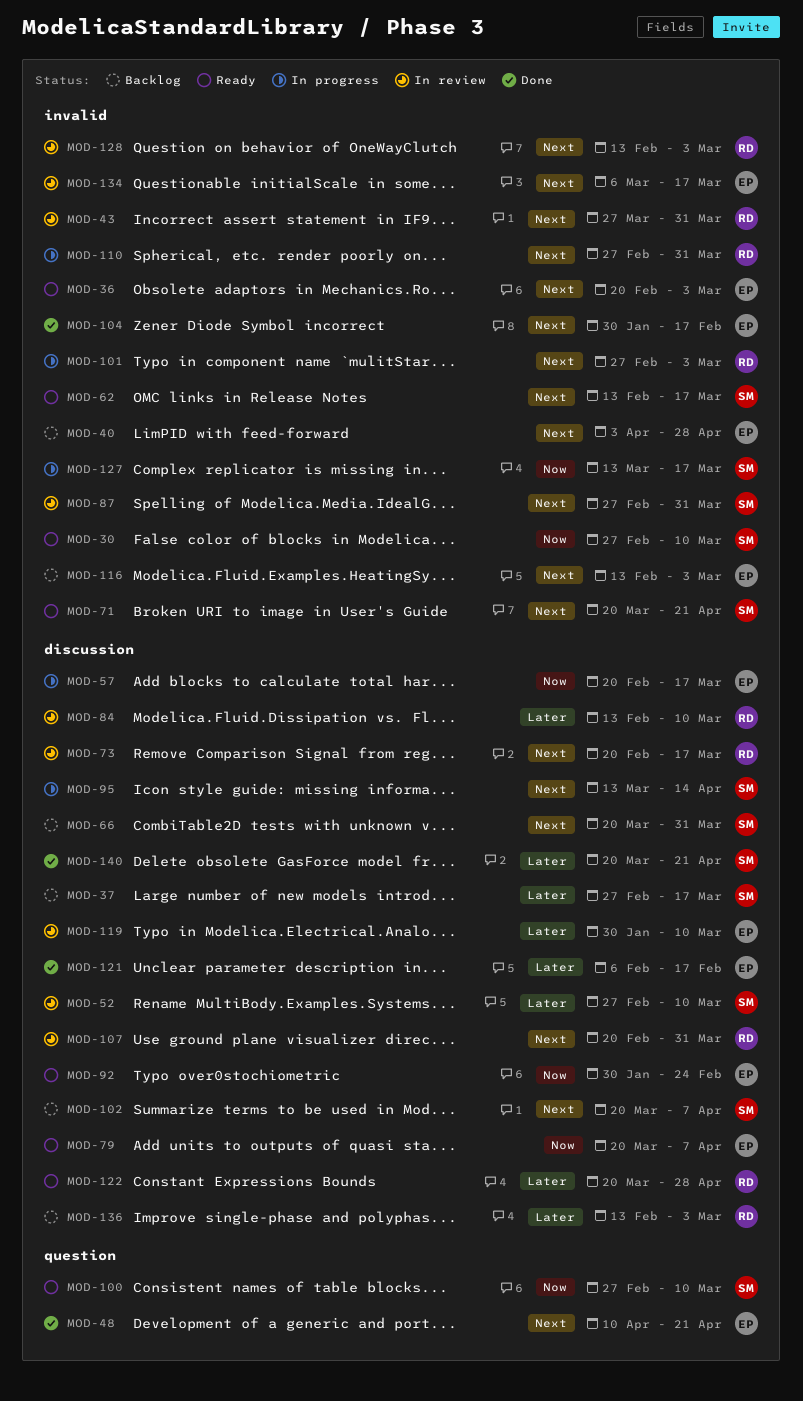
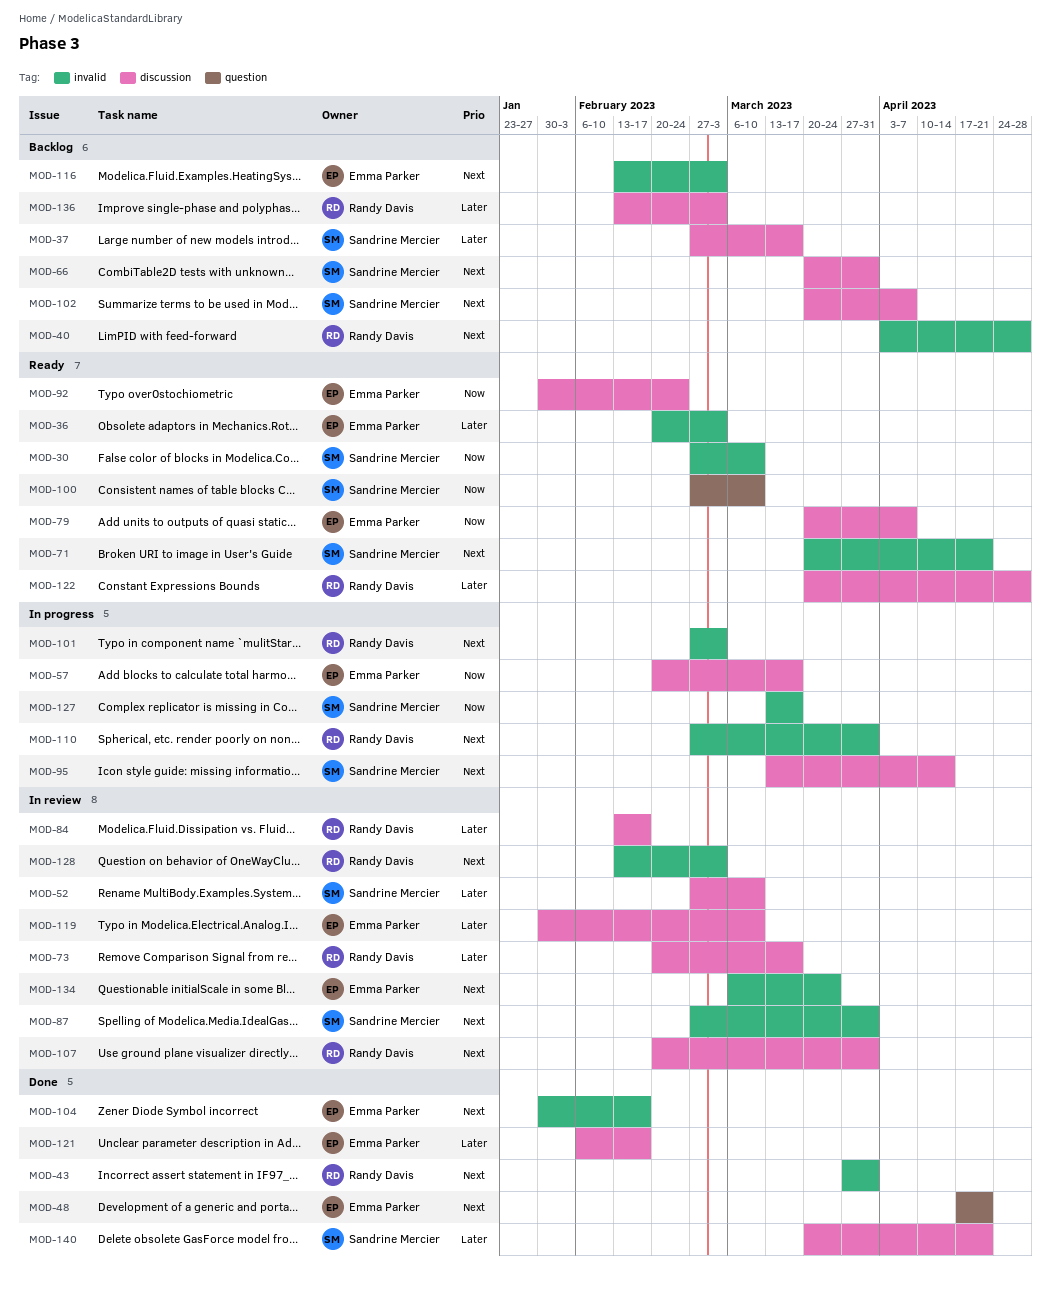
MOD-36, priority: Next -> Later
MOD-40, owner: Emma Parker -> Randy Davis
MOD-43, status: In review -> Done
MOD-48, start: Apr 10 -> Apr 17
MOD-62: present -> none
MOD-73, priority: Next -> Later
MOD-84, due: Mar 10 -> Feb 17
MOD-134, due: Mar 17 -> Mar 24

